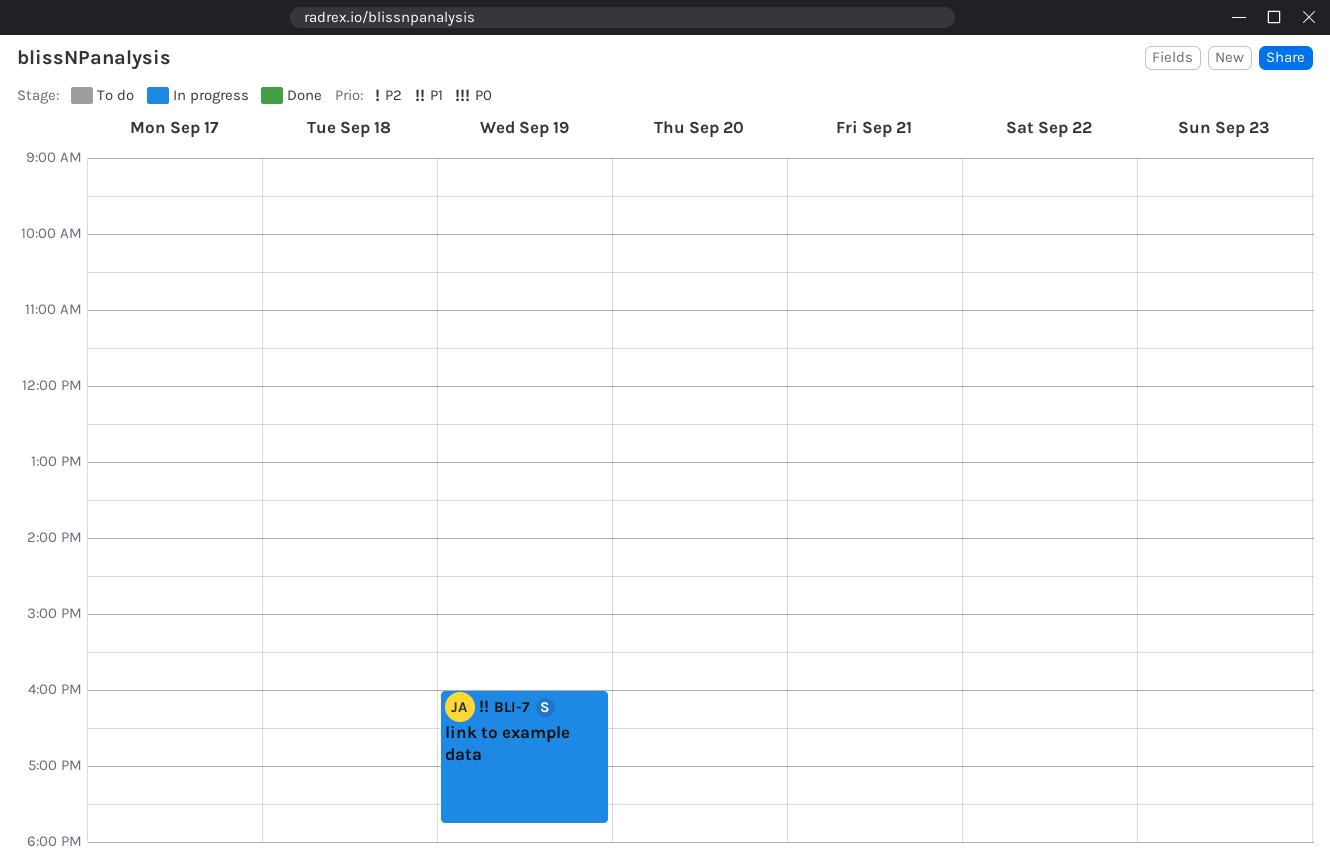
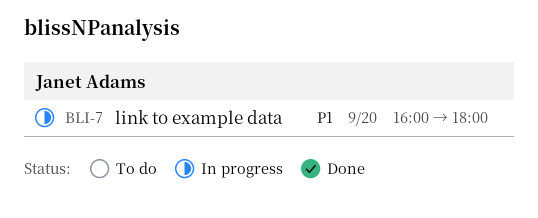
BLI-7, day: Sep 19 -> Sep 20
BLI-7, ends: 17:45 -> 18:00

